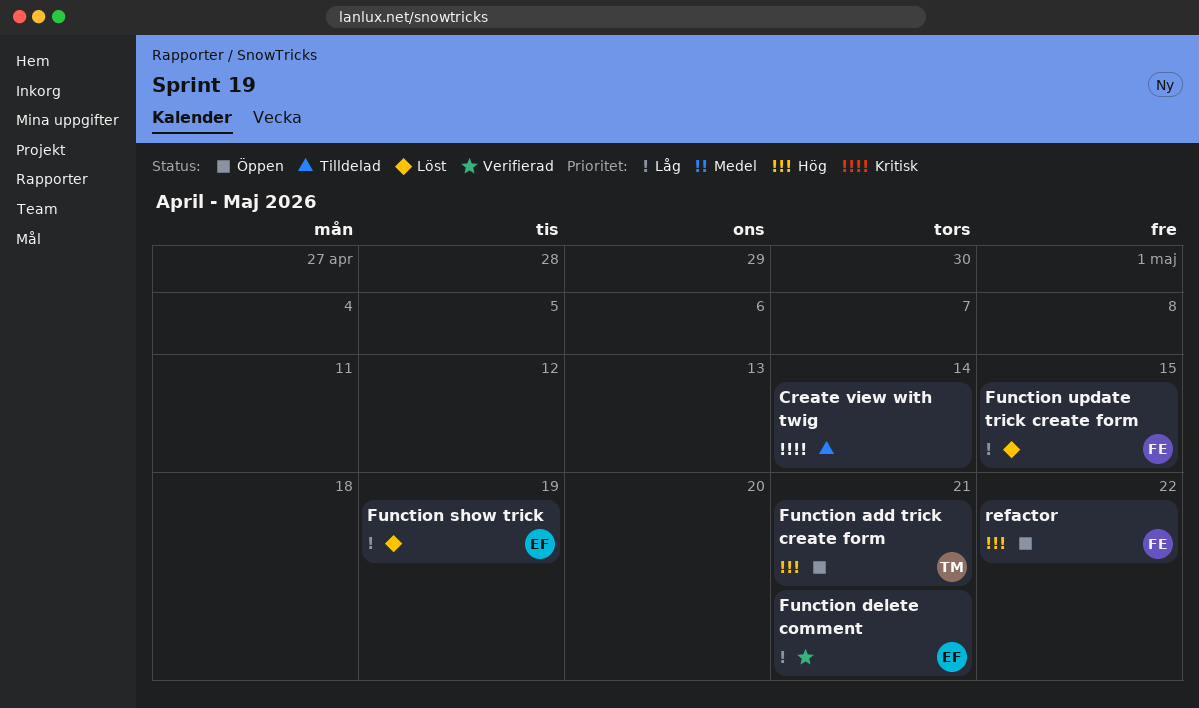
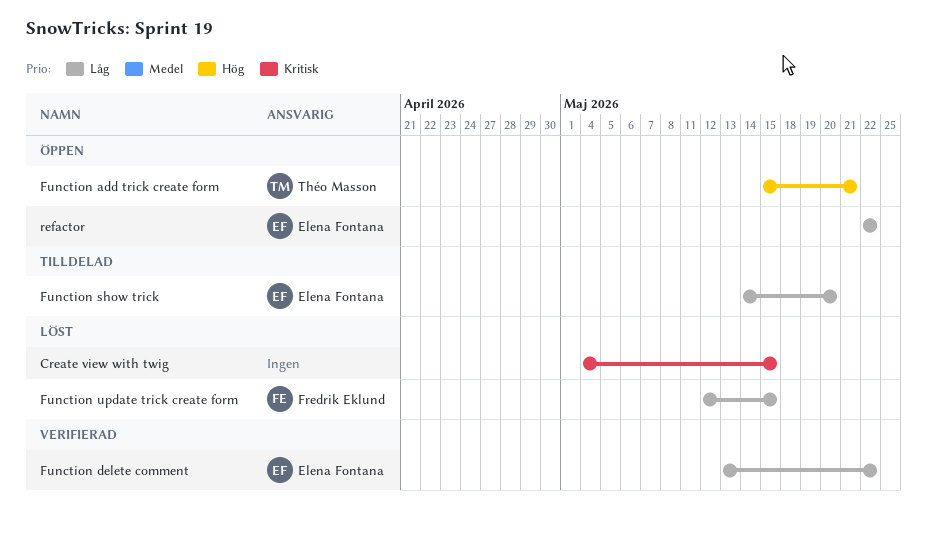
Create view with twig, status: Tilldelad -> Löst
Create view with twig, due: May 14 -> May 15
Function delete comment, due: May 21 -> May 22
Function show trick, status: Löst -> Tilldelad
Function show trick, due: May 19 -> May 20
refactor, owner: Fredrik Eklund -> Elena Fontana
refactor, priority: Hög -> Låg

